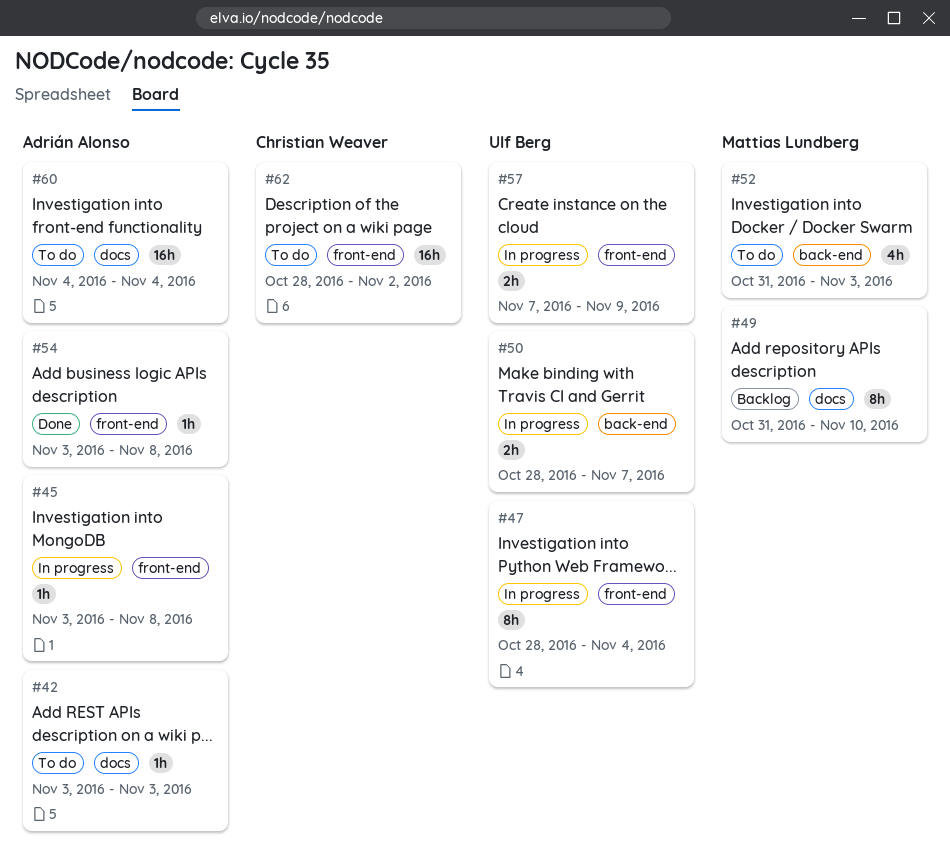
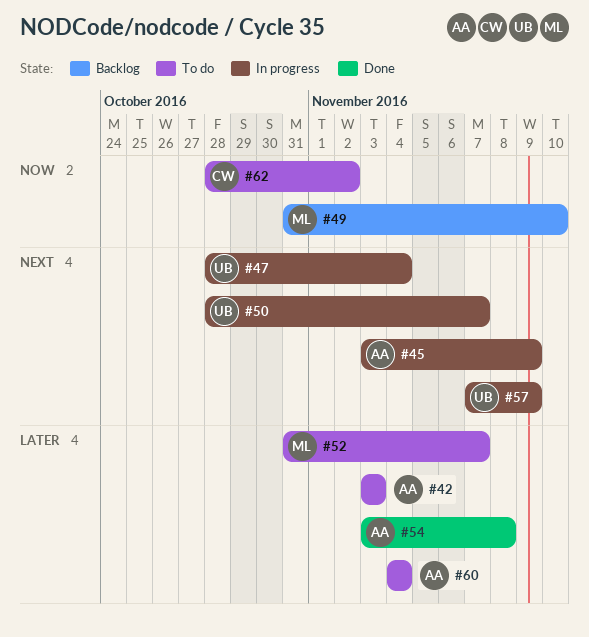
#45, due: Nov 8 -> Nov 9
#52, due: Nov 3 -> Nov 7

